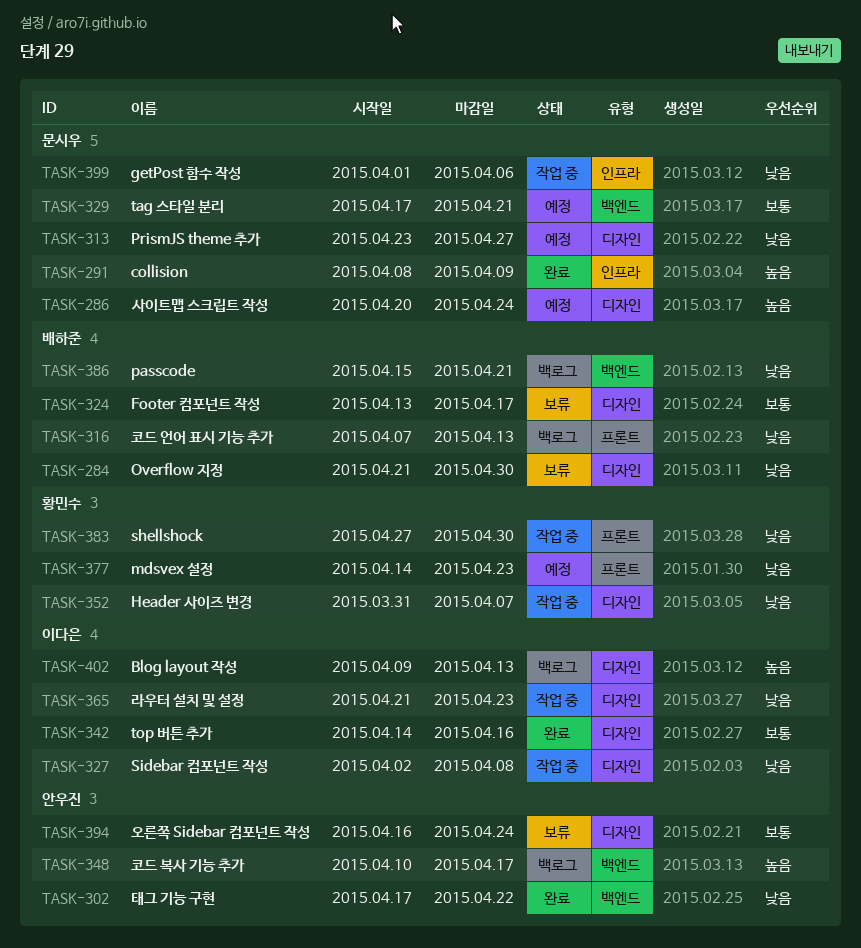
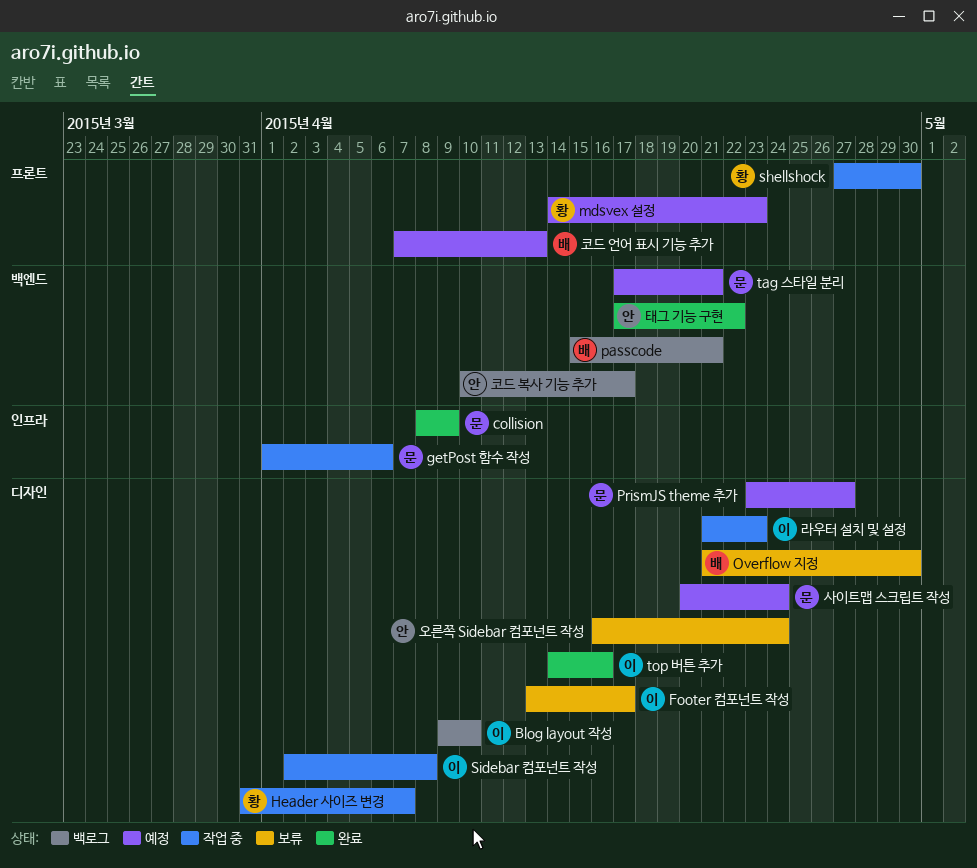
Blog layout 작성, due: Apr 13 -> Apr 10
Footer 컴포넌트 작성, owner: 배하준 -> 이다은
코드 언어 표시 기능 추가, status: 백로그 -> 예정

